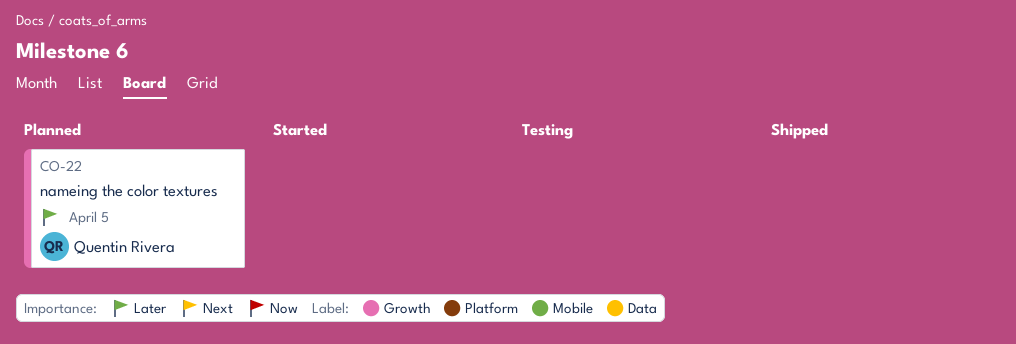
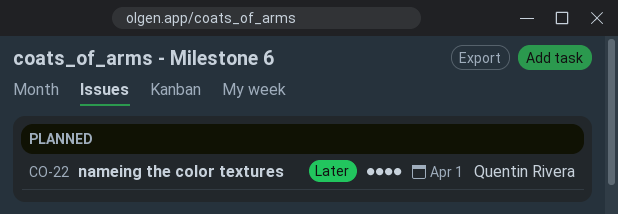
CO-22, due: Apr 5 -> Apr 1

